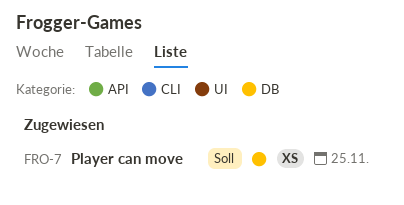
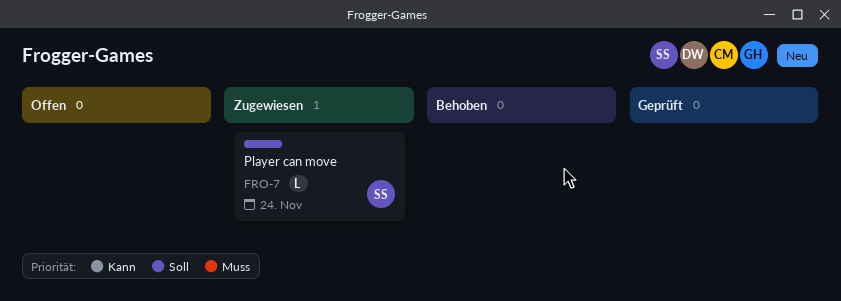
FRO-7, estimate: XS -> L
FRO-7, due: Nov 25 -> Nov 24

